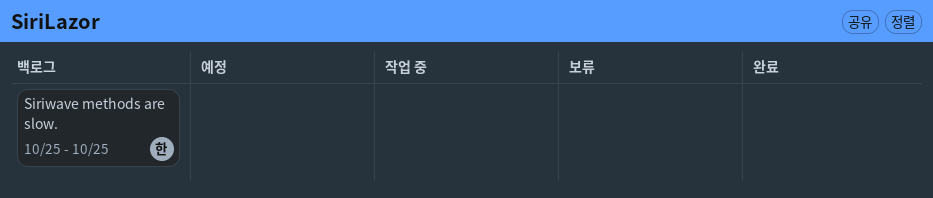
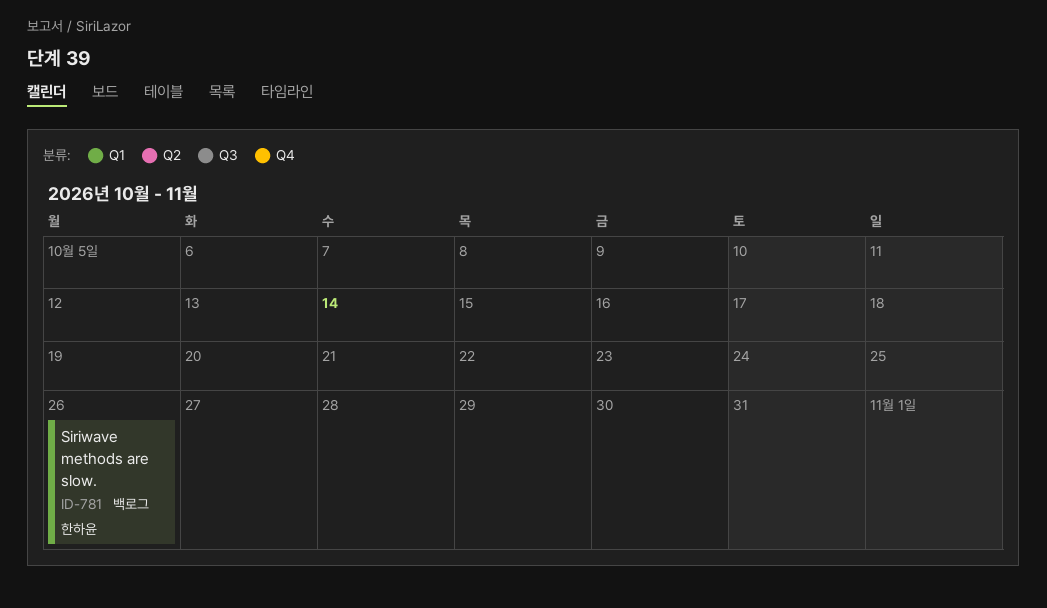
Siriwave methods are slow., due: Oct 25 -> Oct 26

